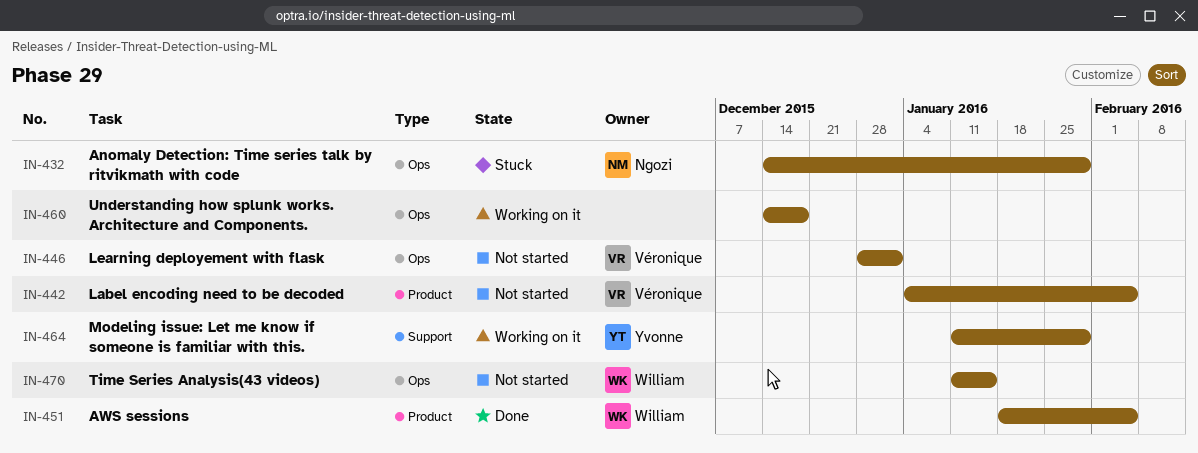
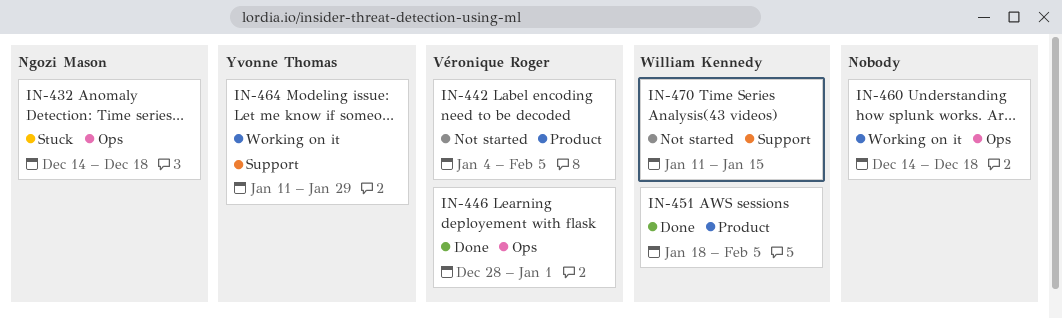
IN-432, due: Jan 29 -> Dec 18
IN-446, status: Not started -> Done
IN-470, label: Ops -> Support

